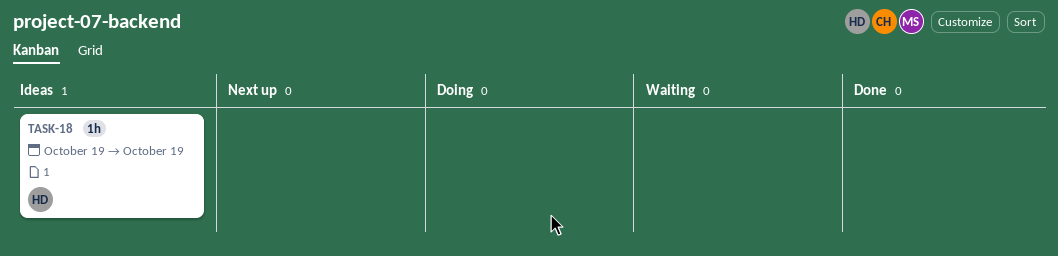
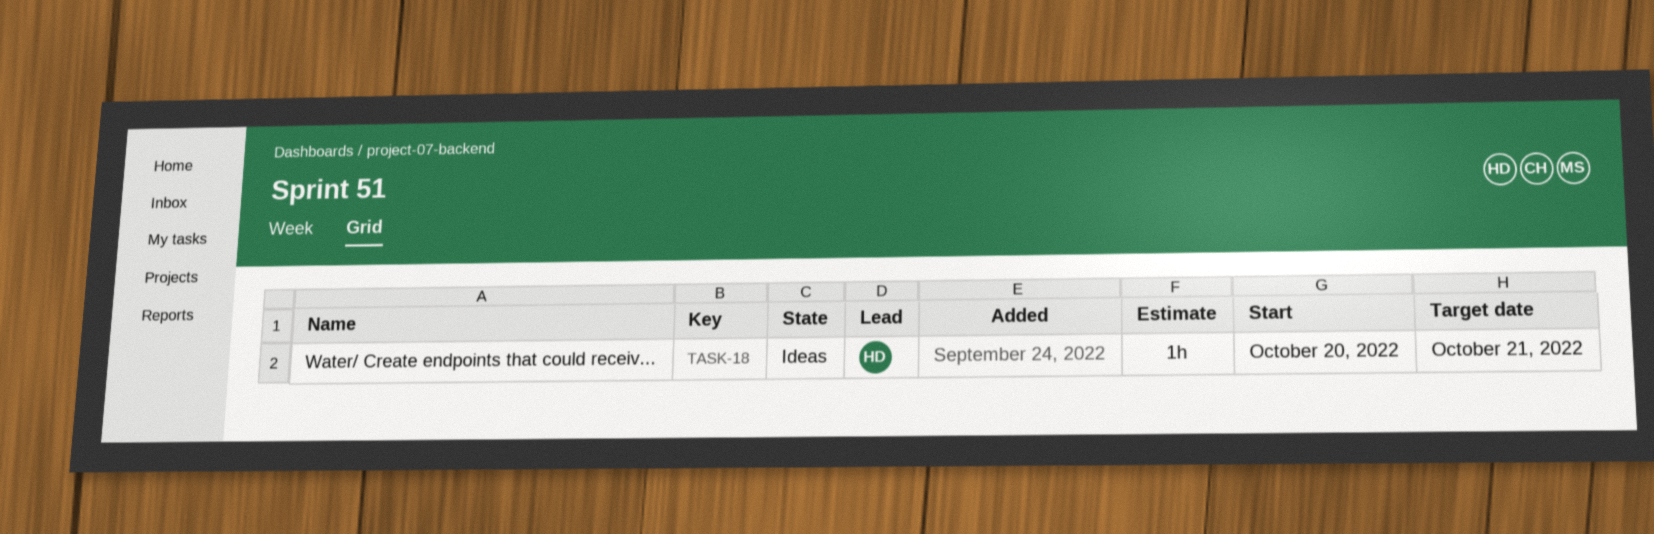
TASK-18, start: Oct 19 -> Oct 20
TASK-18, due: Oct 19 -> Oct 21

